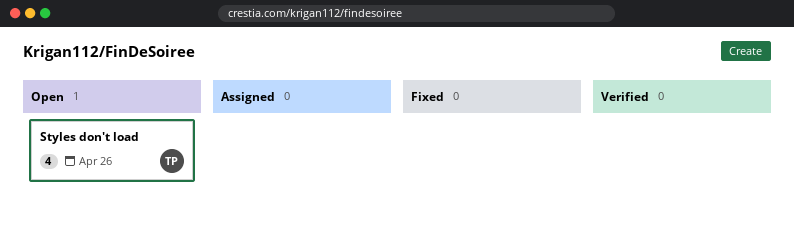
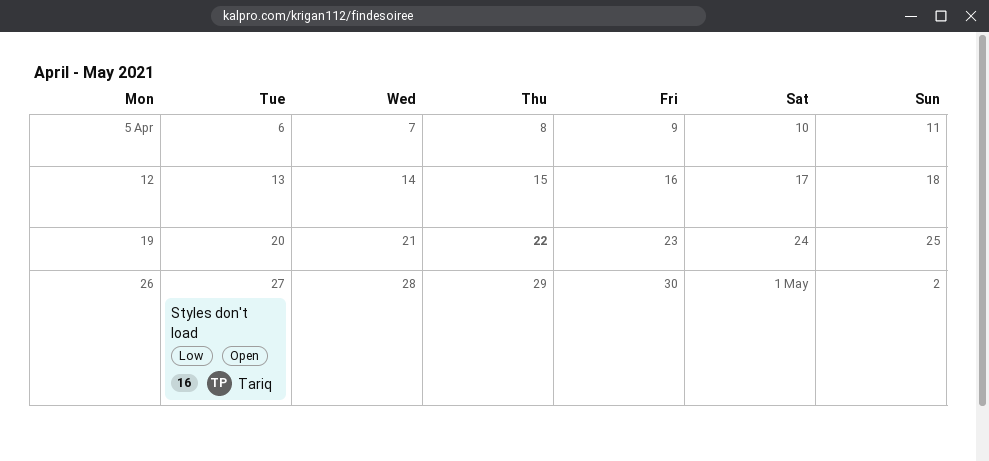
Styles don't load, estimate: 4 -> 16
Styles don't load, due: Apr 26 -> Apr 27

